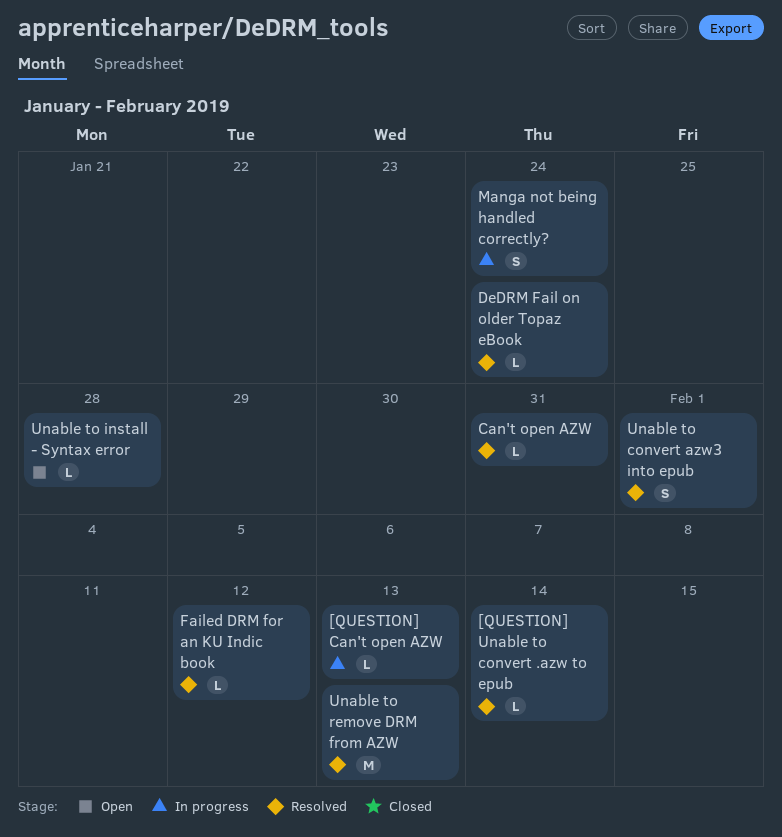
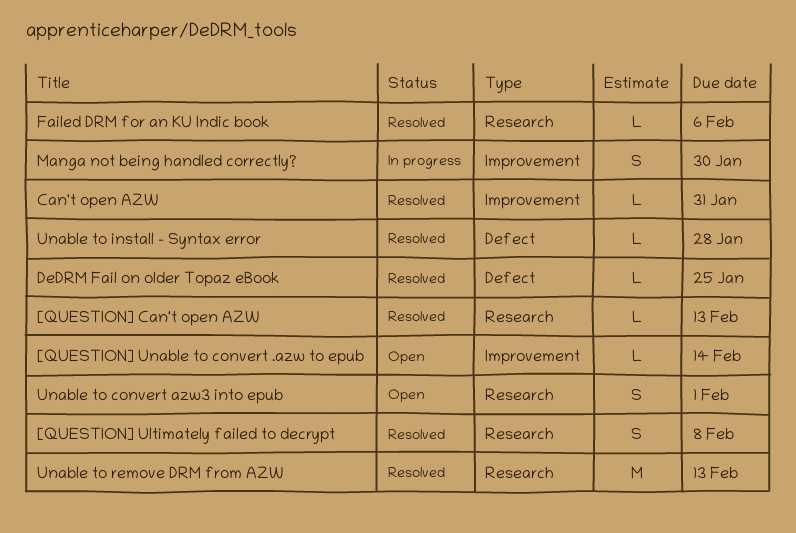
[QUESTION] Can't open AZW, status: In progress -> Resolved
[QUESTION] Ultimately failed to decrypt: none -> present
[QUESTION] Unable to convert .azw to epub, status: Resolved -> Open
DeDRM Fail on older Topaz eBook, due: Jan 24 -> Jan 25
Failed DRM for an KU Indic book, due: Feb 12 -> Feb 6
Manga not being handled correctly?, due: Jan 24 -> Jan 30
Unable to convert azw3 into epub, status: Resolved -> Open
Unable to install - Syntax error, status: Open -> Resolved

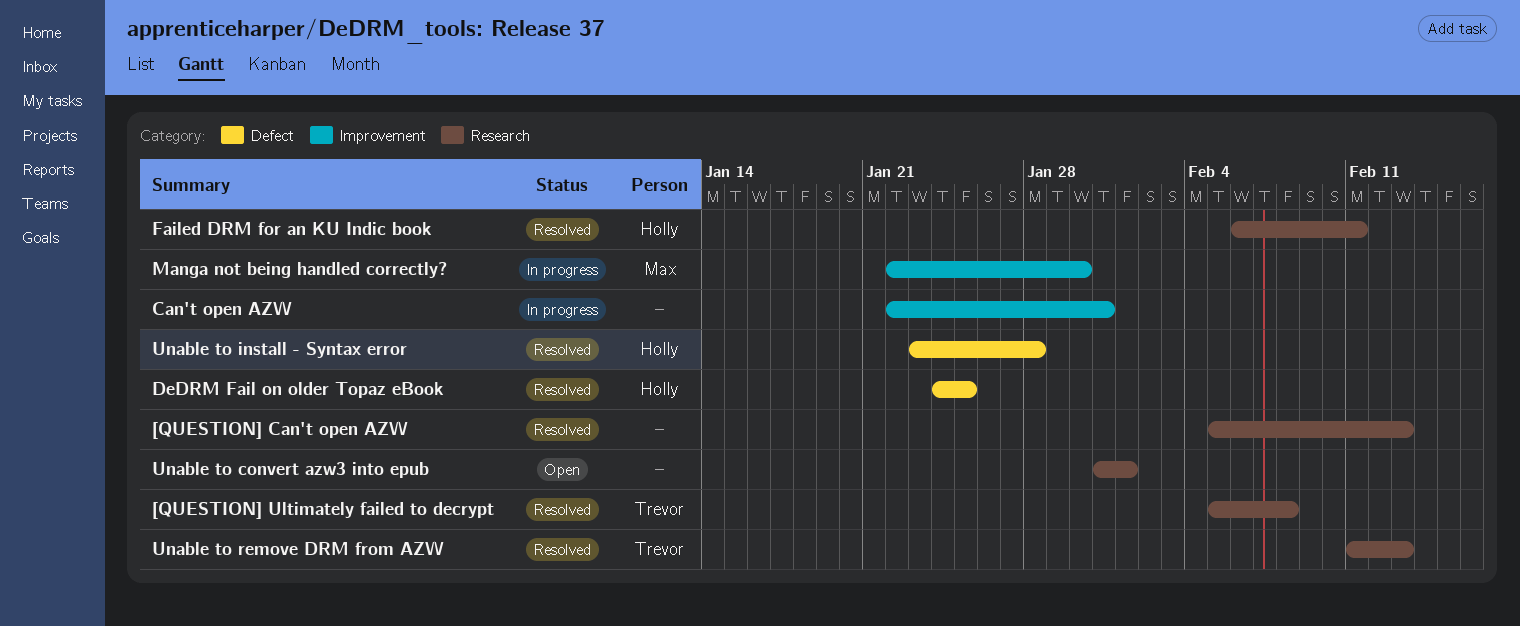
[QUESTION] Unable to convert .azw to epub: present -> none
Can't open AZW, status: Resolved -> In progress
Failed DRM for an KU Indic book, due: Feb 6 -> Feb 11

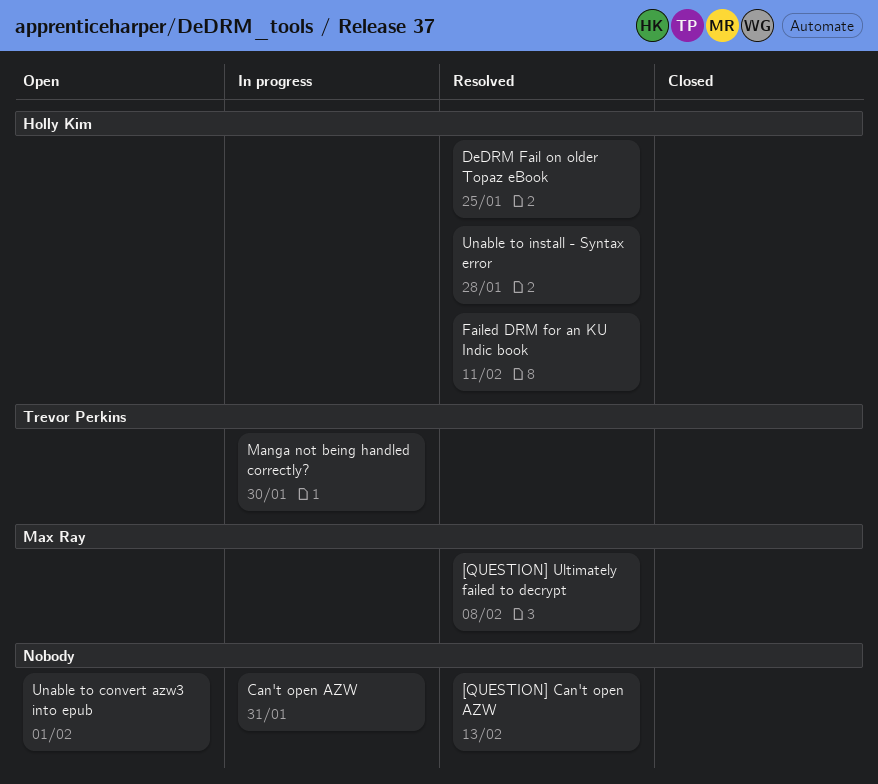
[QUESTION] Ultimately failed to decrypt, owner: Trevor Perkins -> Max Ray
Manga not being handled correctly?, owner: Max Ray -> Trevor Perkins
Unable to remove DRM from AZW: present -> none

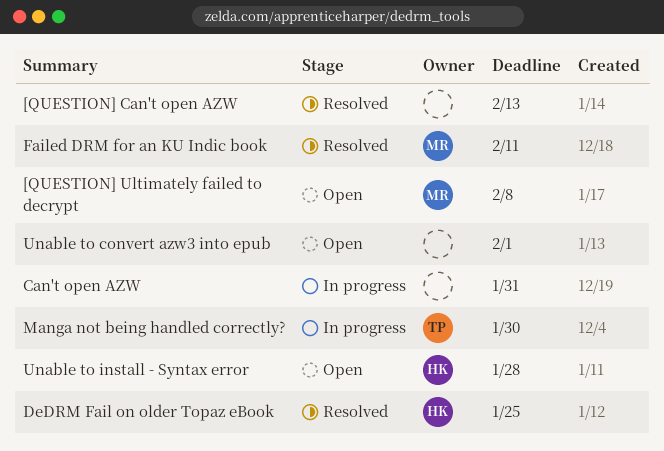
[QUESTION] Ultimately failed to decrypt, status: Resolved -> Open
Failed DRM for an KU Indic book, owner: Holly Kim -> Max Ray
Unable to install - Syntax error, status: Resolved -> Open

